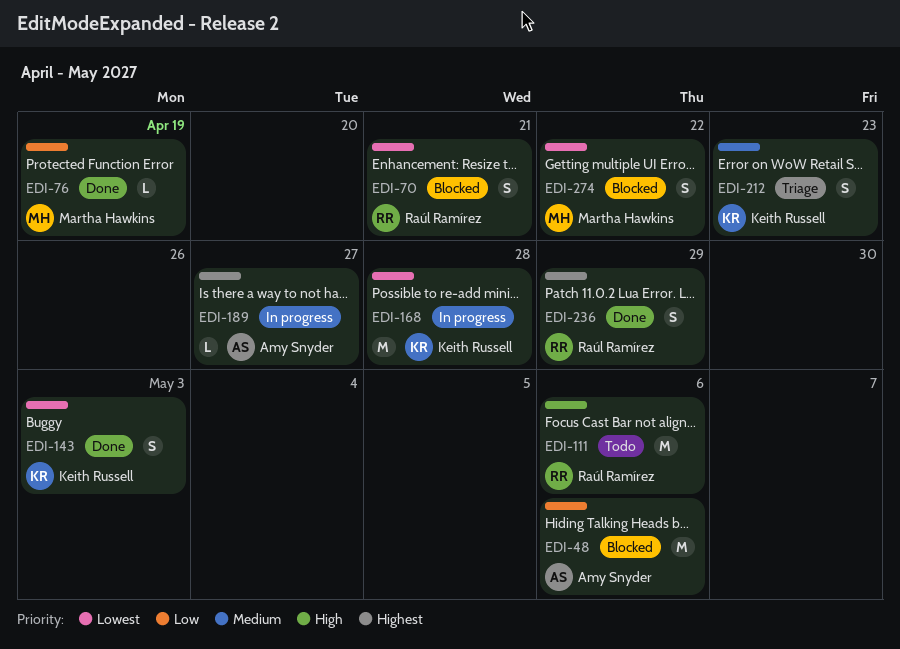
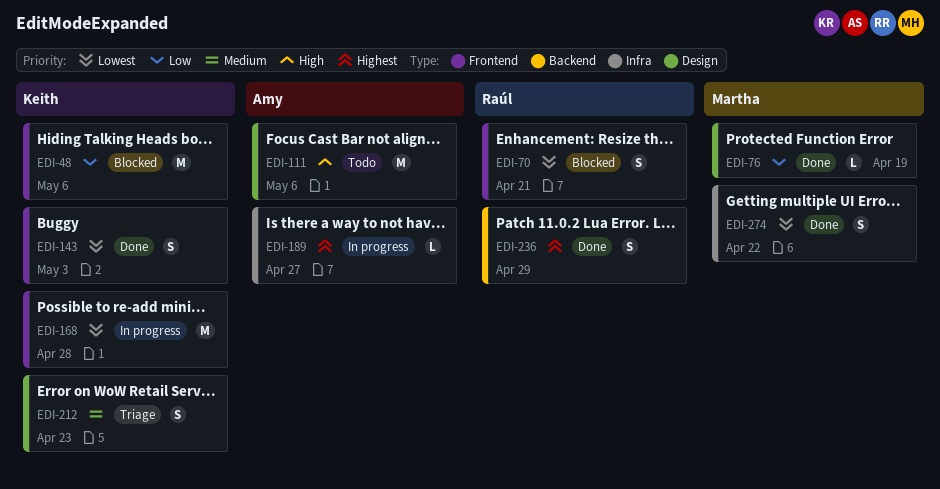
EDI-48, owner: Amy Snyder -> Keith Russell
EDI-111, owner: Raúl Ramírez -> Amy Snyder
EDI-274, status: Blocked -> Done

